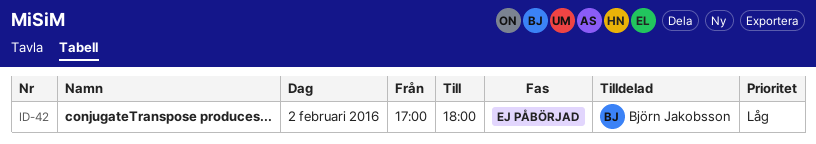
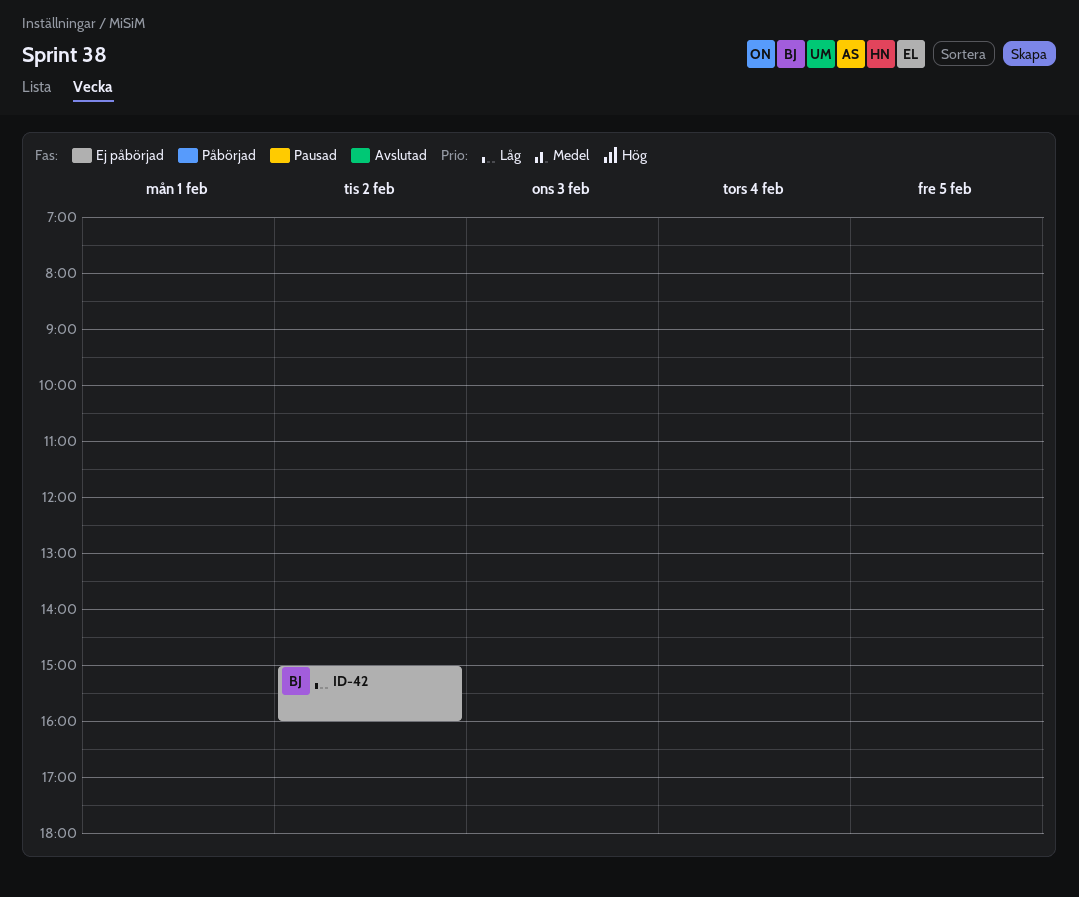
ID-42, begins: 17:00 -> 15:00
ID-42, ends: 18:00 -> 16:00

